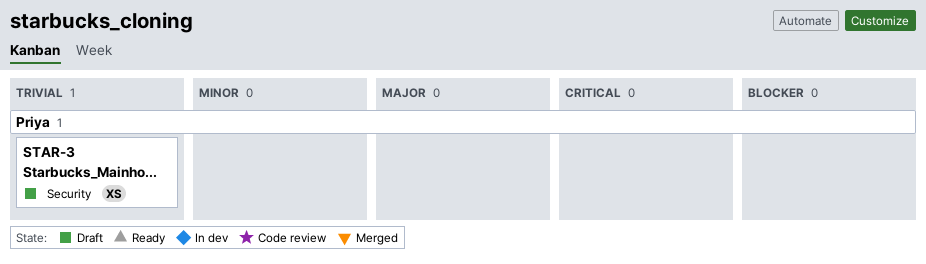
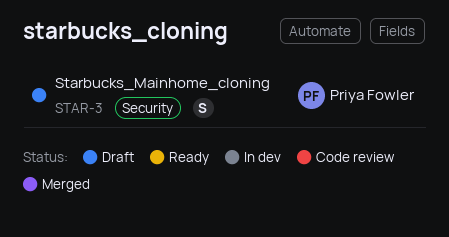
STAR-3, estimate: XS -> S

